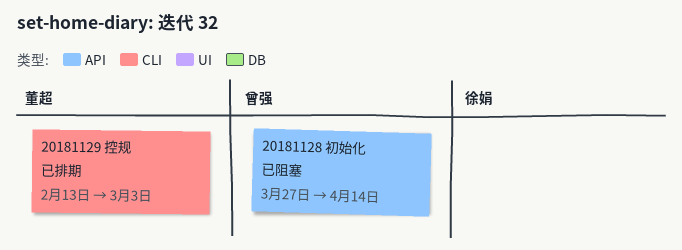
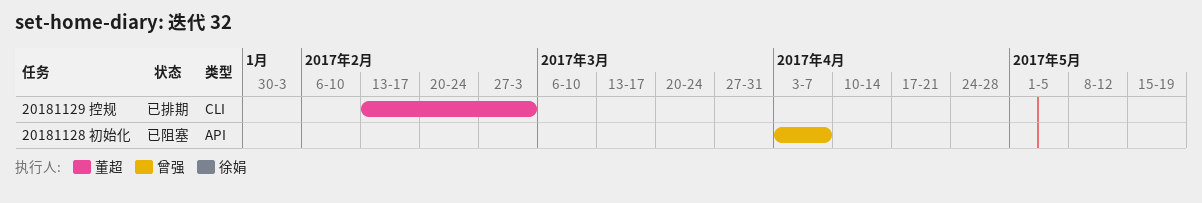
20181128 初始化, start: Mar 27 -> Apr 3
20181128 初始化, due: Apr 14 -> Apr 7

